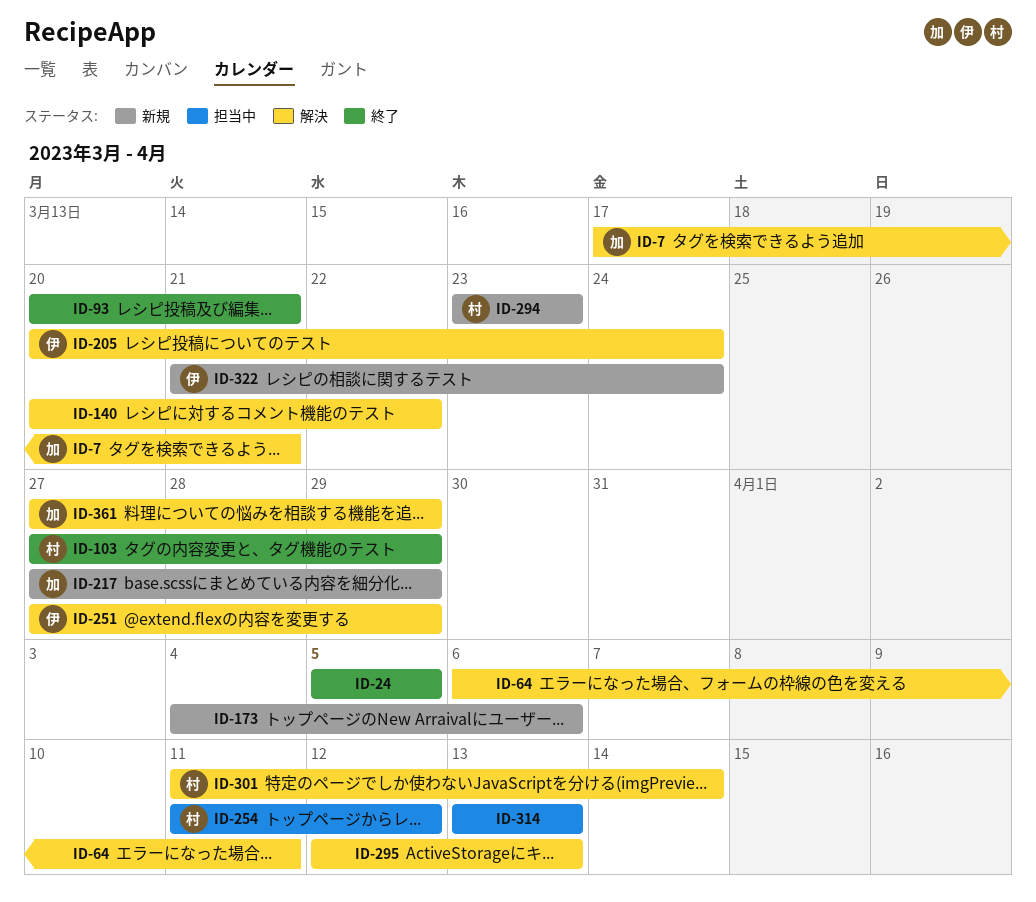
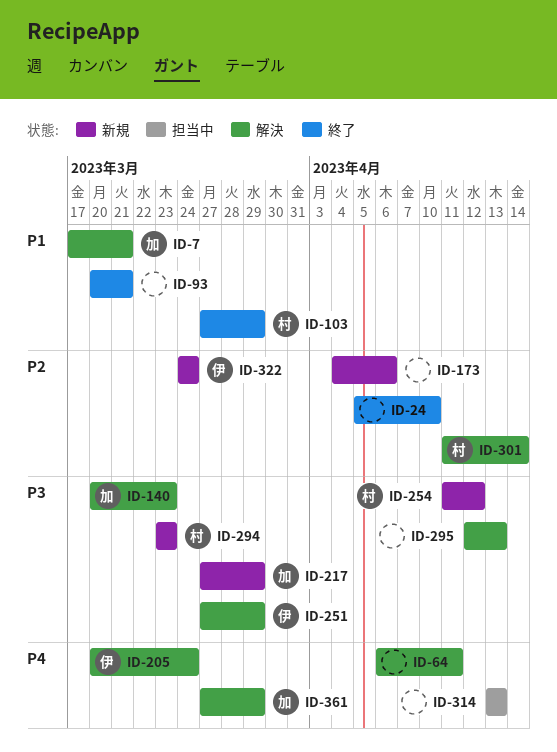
ID-24, due: Apr 5 -> Apr 10
ID-140, owner: none -> 加
ID-140, due: Mar 22 -> Mar 23
ID-254, status: 担当中 -> 新規
ID-322, start: Mar 21 -> Mar 24

